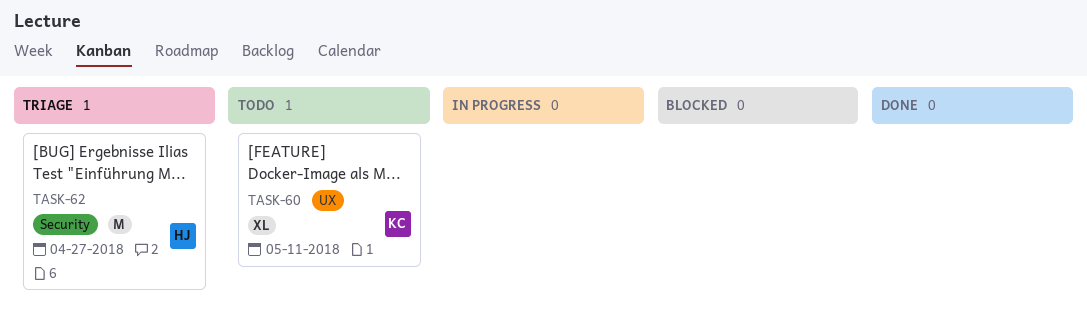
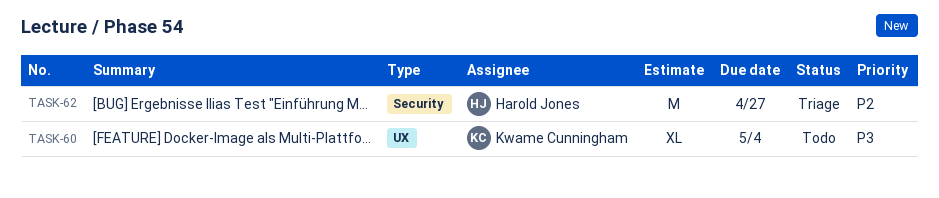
TASK-60, due: May 11 -> May 4

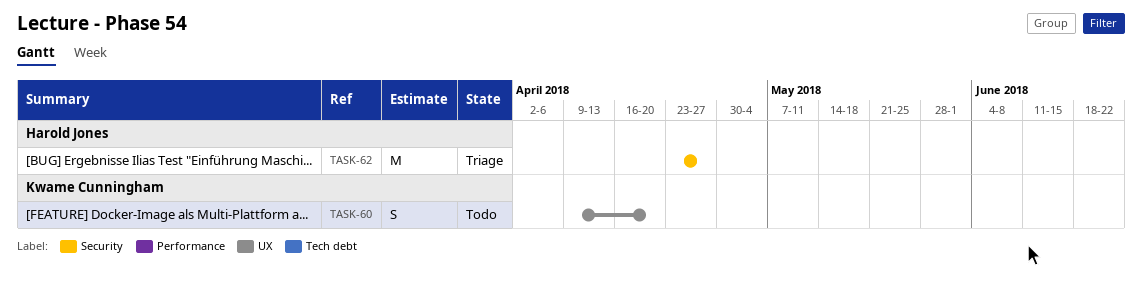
TASK-60, estimate: XL -> S
TASK-60, due: May 4 -> Apr 20

